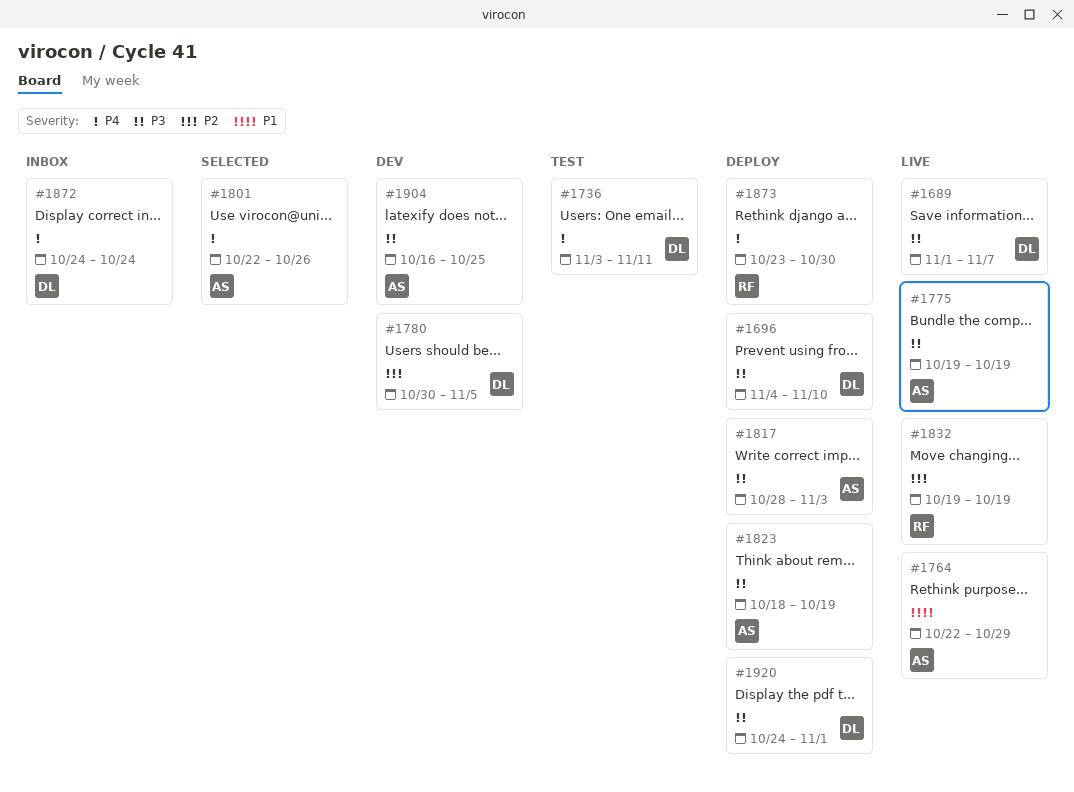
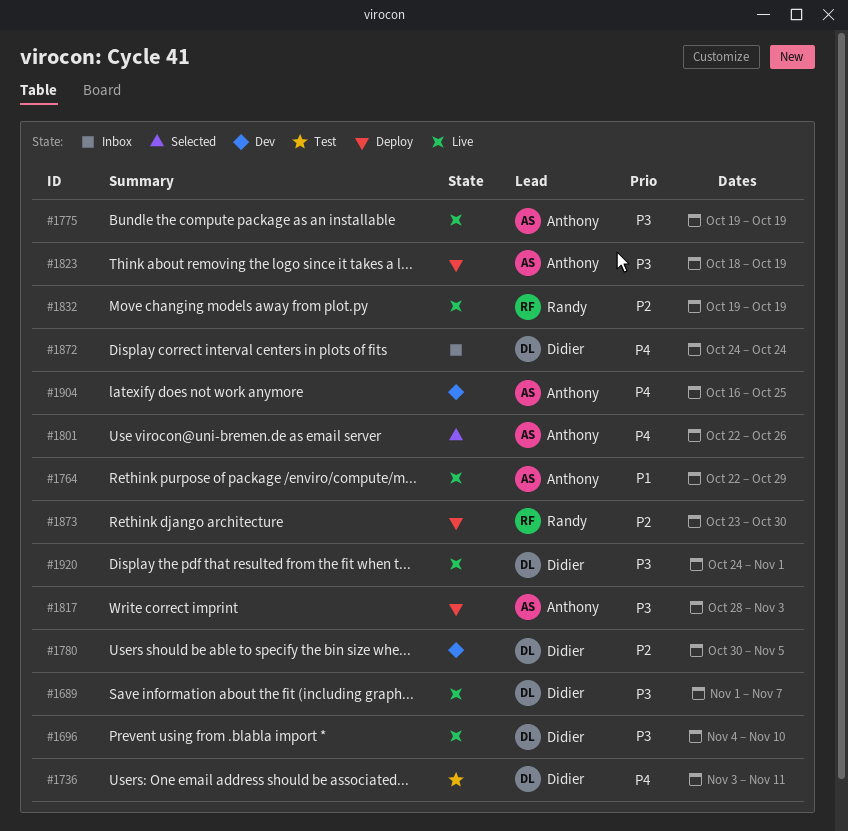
#1696, status: Deploy -> Live
#1873, priority: P4 -> P2
#1904, priority: P3 -> P4
#1920, status: Deploy -> Live

